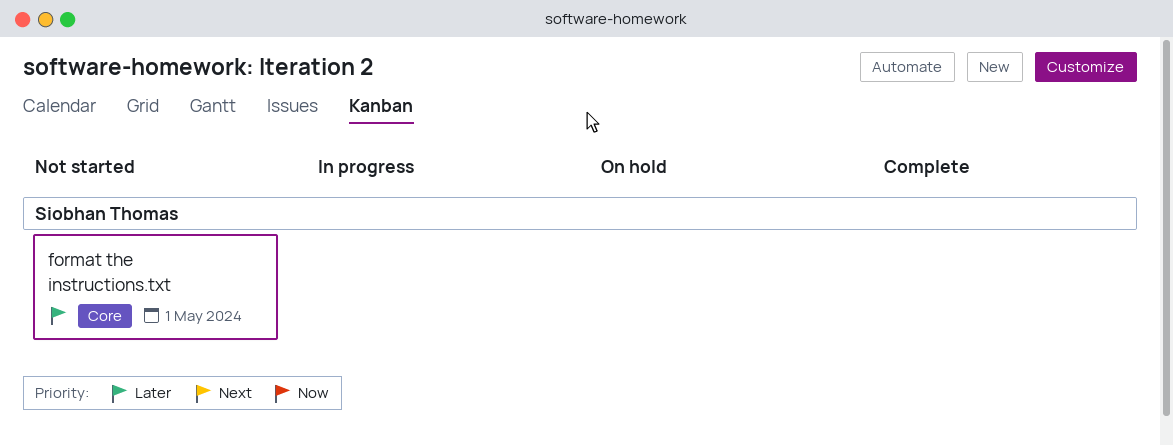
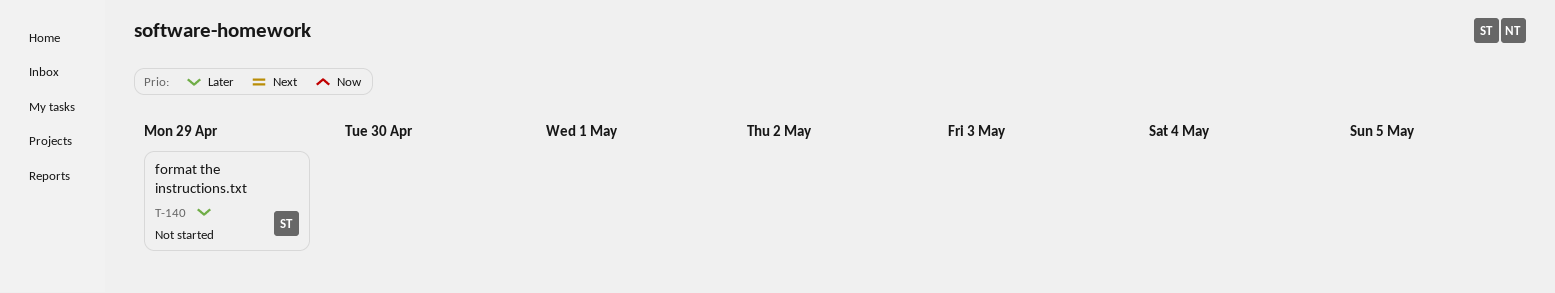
format the instructions.txt, due: May 1 -> Apr 29

